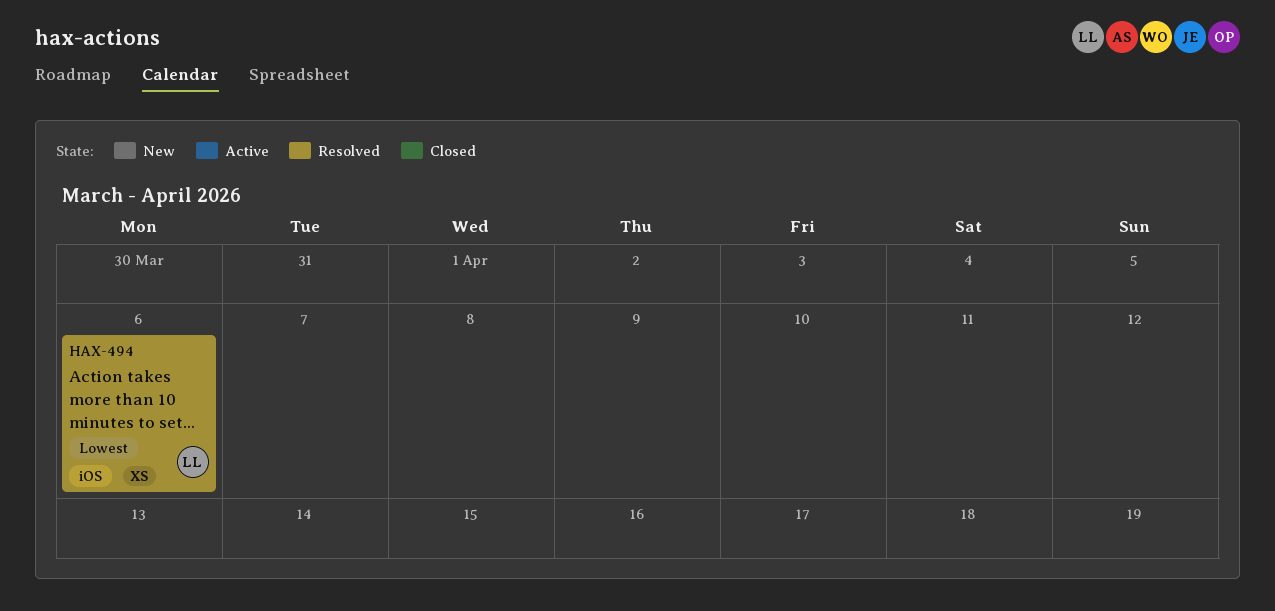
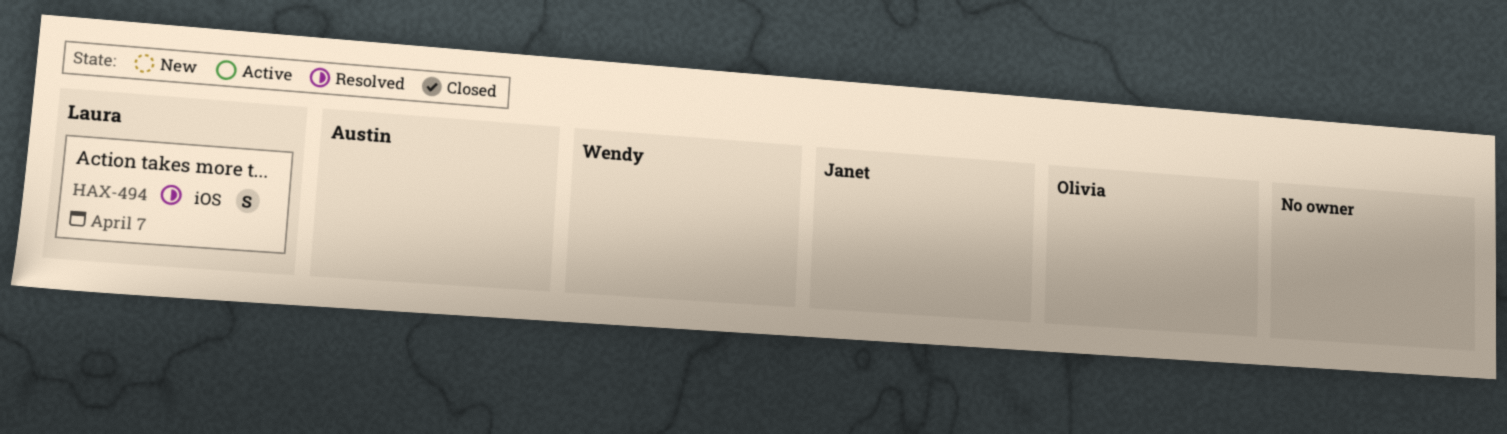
HAX-494, estimate: XS -> S
HAX-494, due: Apr 6 -> Apr 7

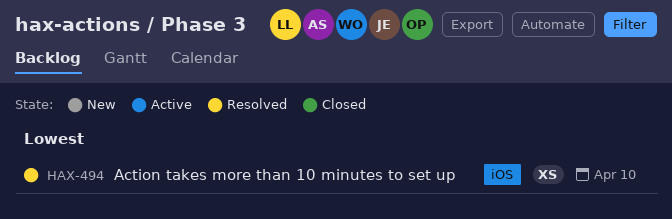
HAX-494, estimate: S -> XS
HAX-494, due: Apr 7 -> Apr 10

